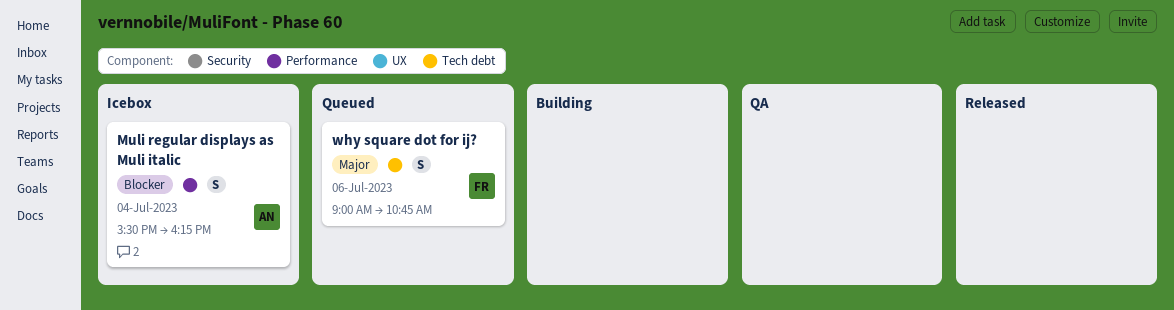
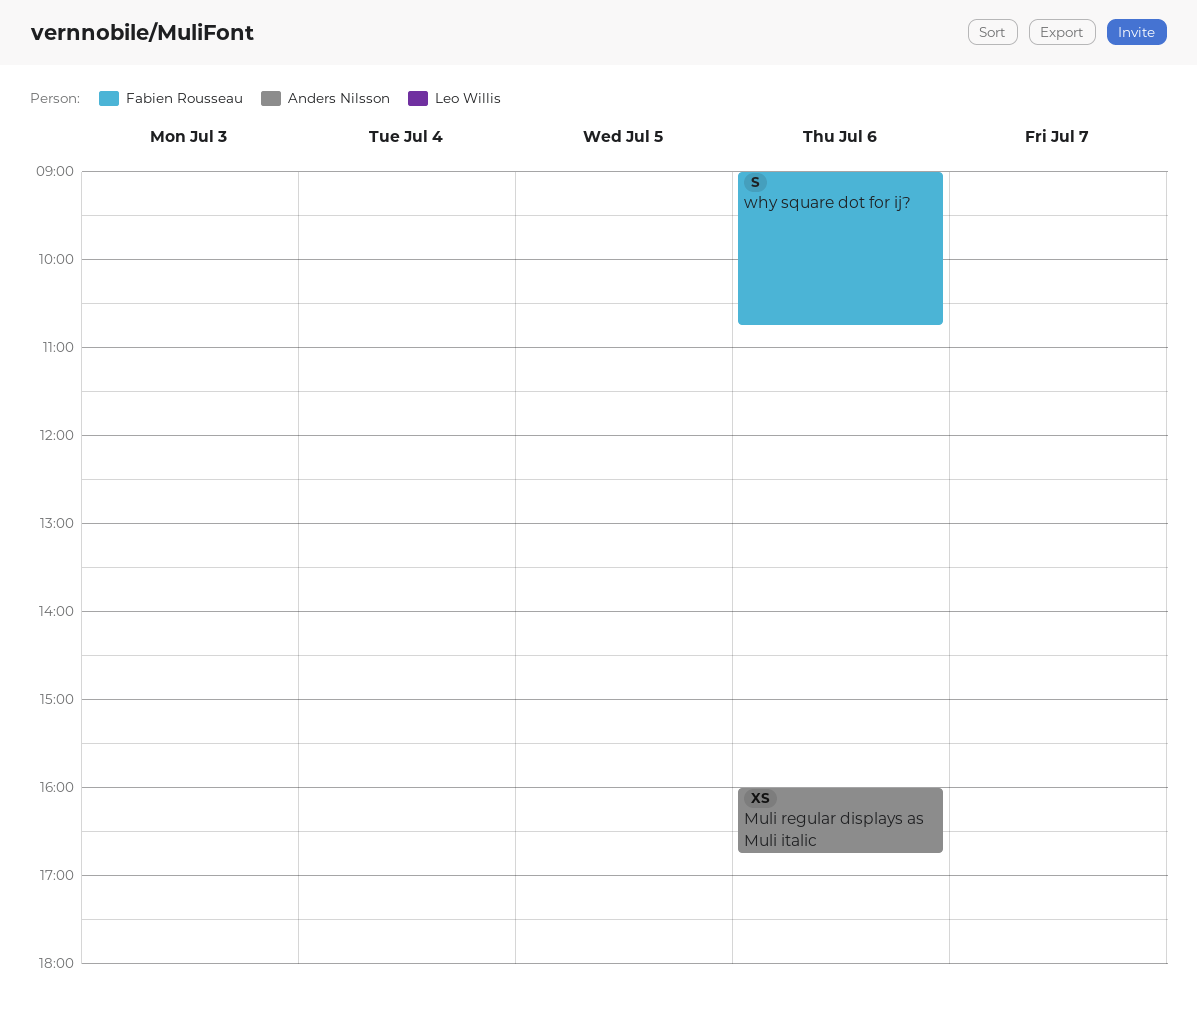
Muli regular displays as Muli italic, estimate: S -> XS
Muli regular displays as Muli italic, day: Jul 4 -> Jul 6
Muli regular displays as Muli italic, begins: 15:30 -> 16:00
Muli regular displays as Muli italic, ends: 16:15 -> 16:45

